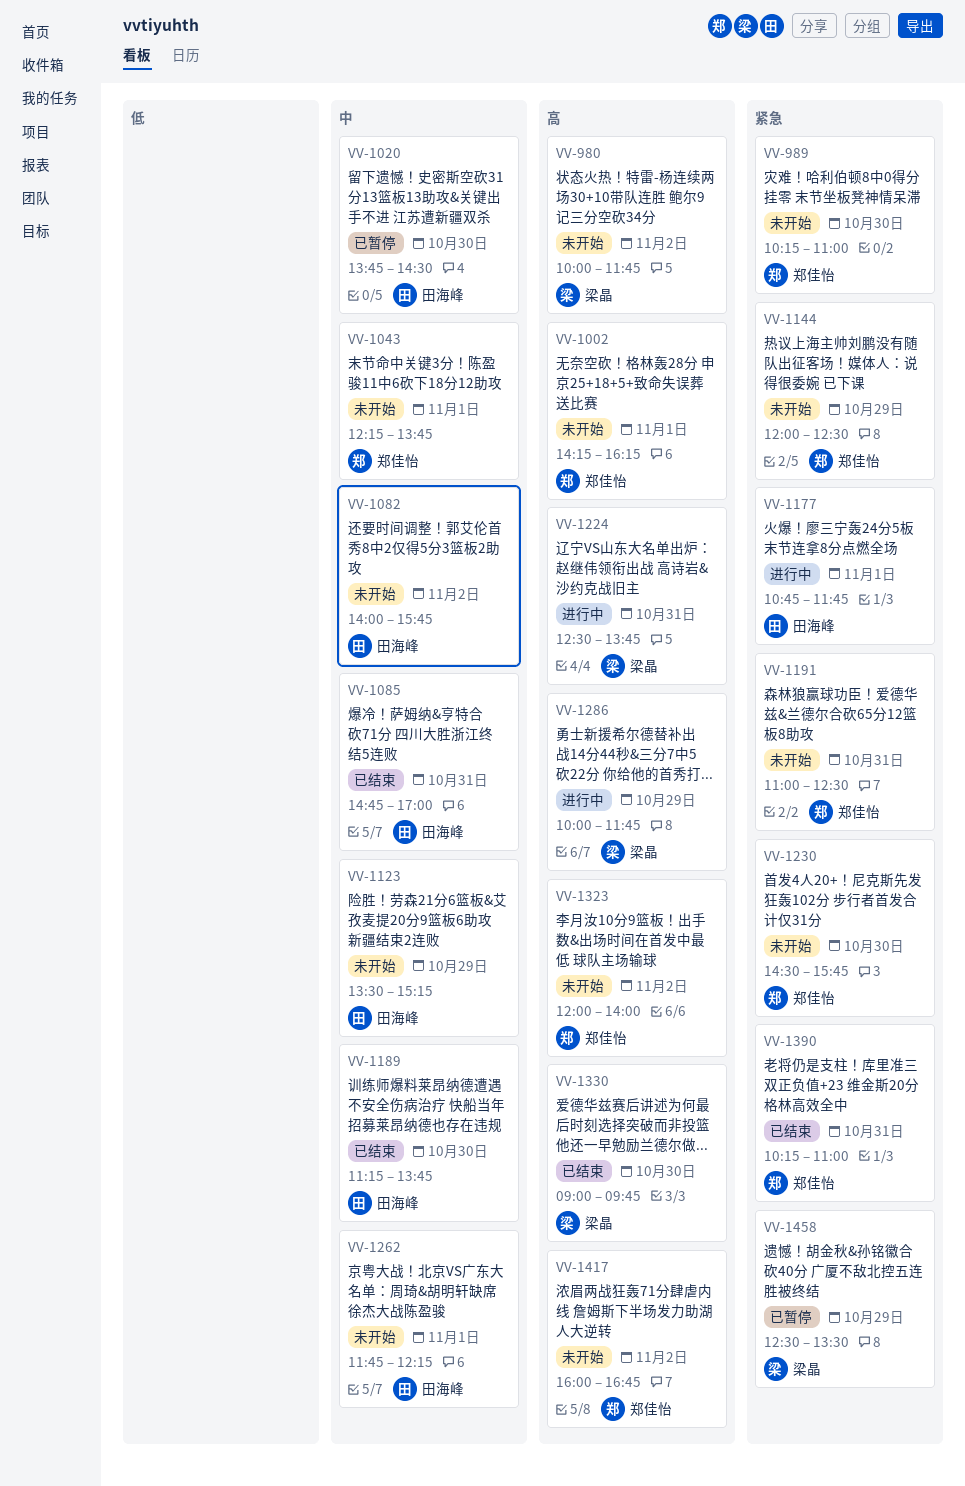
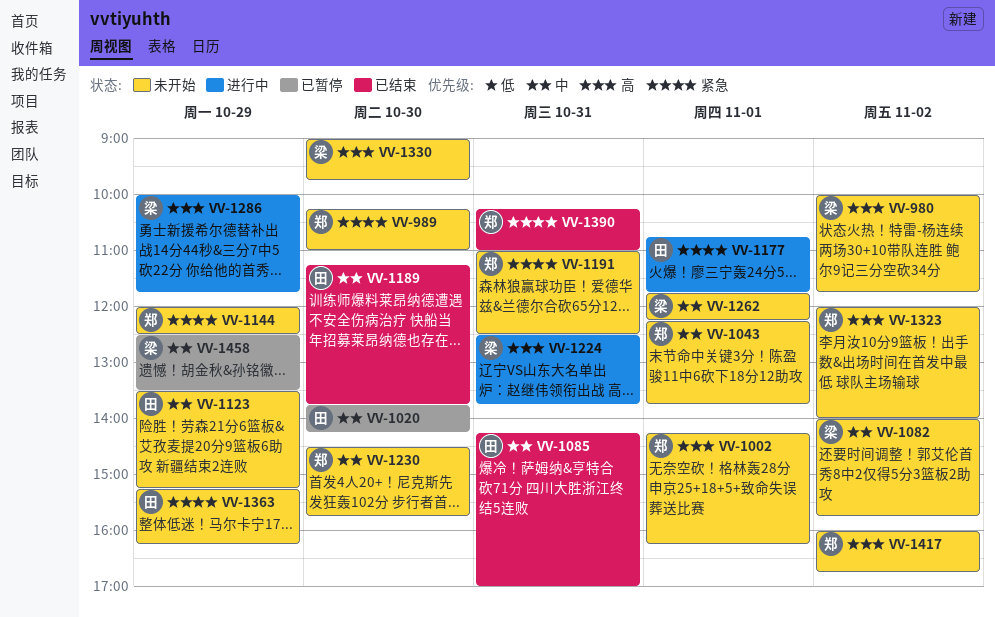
VV-1020, ends: 14:30 -> 14:15
VV-1082, owner: 田海峰 -> 梁晶
VV-1085, begins: 14:45 -> 14:15
VV-1230, priority: 紧急 -> 中
VV-1262, owner: 田海峰 -> 梁晶
VV-1330, status: 已结束 -> 未开始
VV-1363: none -> present
VV-1458, priority: 紧急 -> 中

